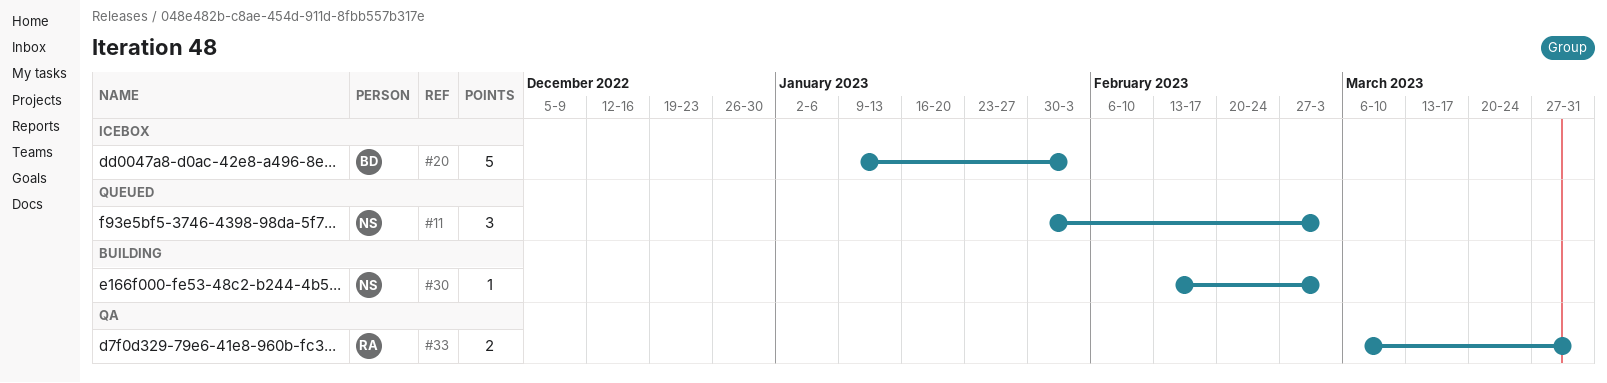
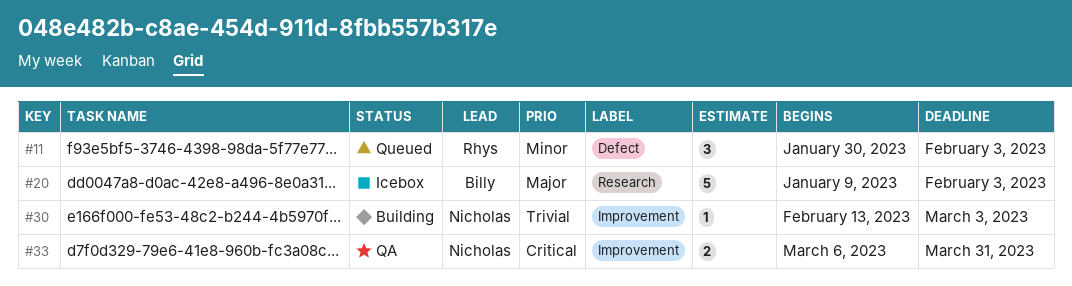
#11, owner: Nicholas -> Rhys
#11, due: Mar 3 -> Feb 3
#33, owner: Rhys -> Nicholas

